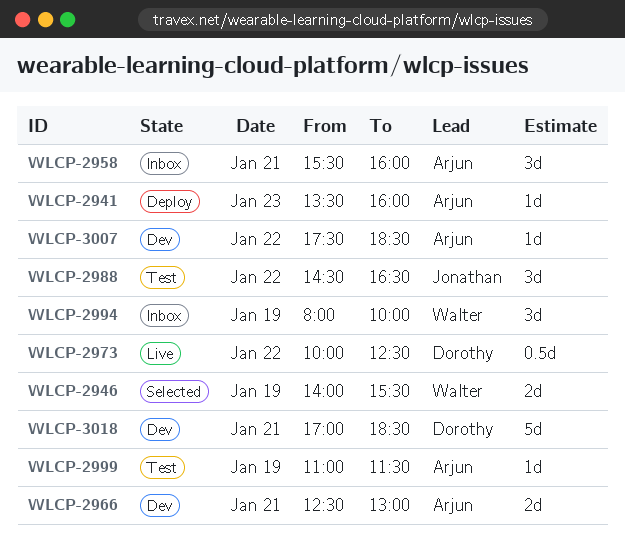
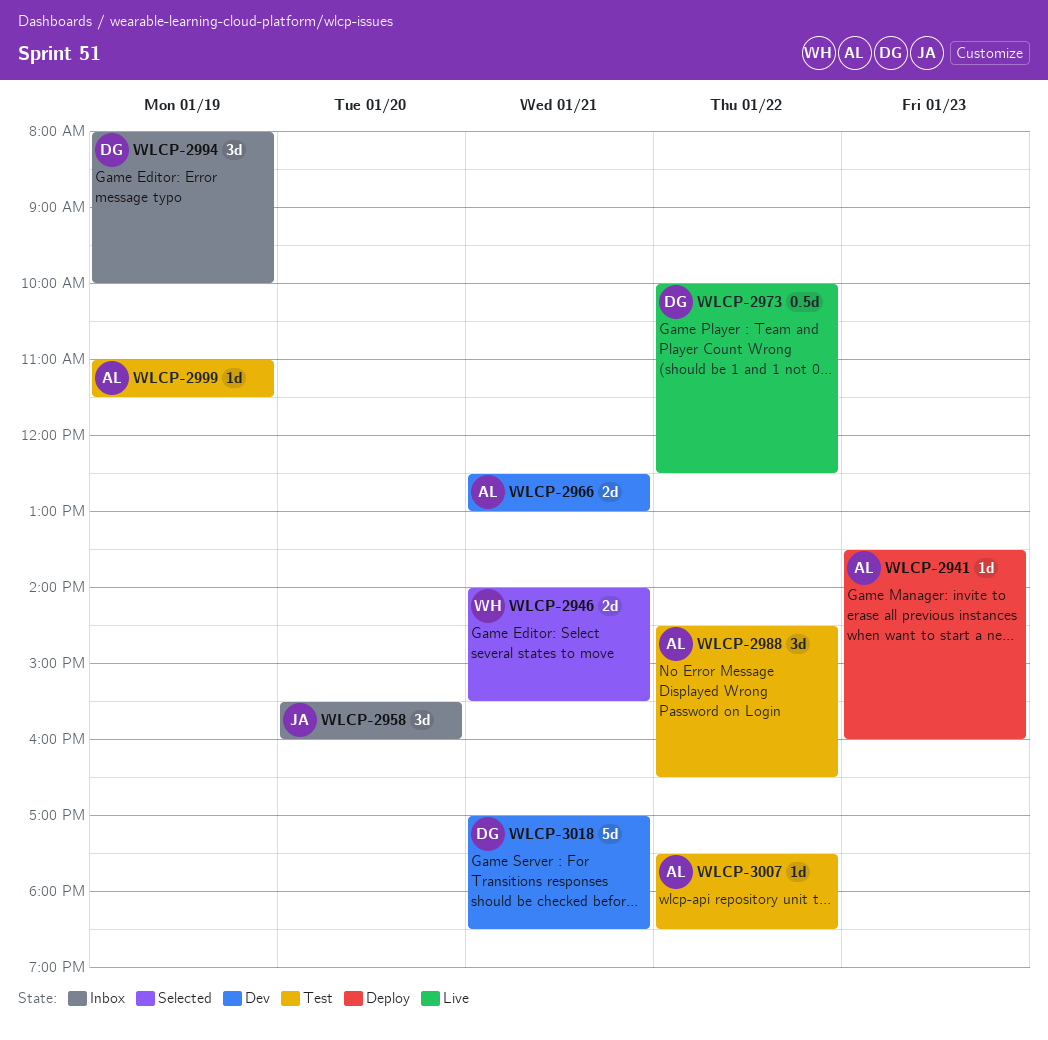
WLCP-2946, day: Jan 19 -> Jan 21
WLCP-2958, owner: Arjun -> Jonathan
WLCP-2958, day: Jan 21 -> Jan 20
WLCP-2988, owner: Jonathan -> Arjun
WLCP-2994, owner: Walter -> Dorothy
WLCP-3007, status: Dev -> Test

